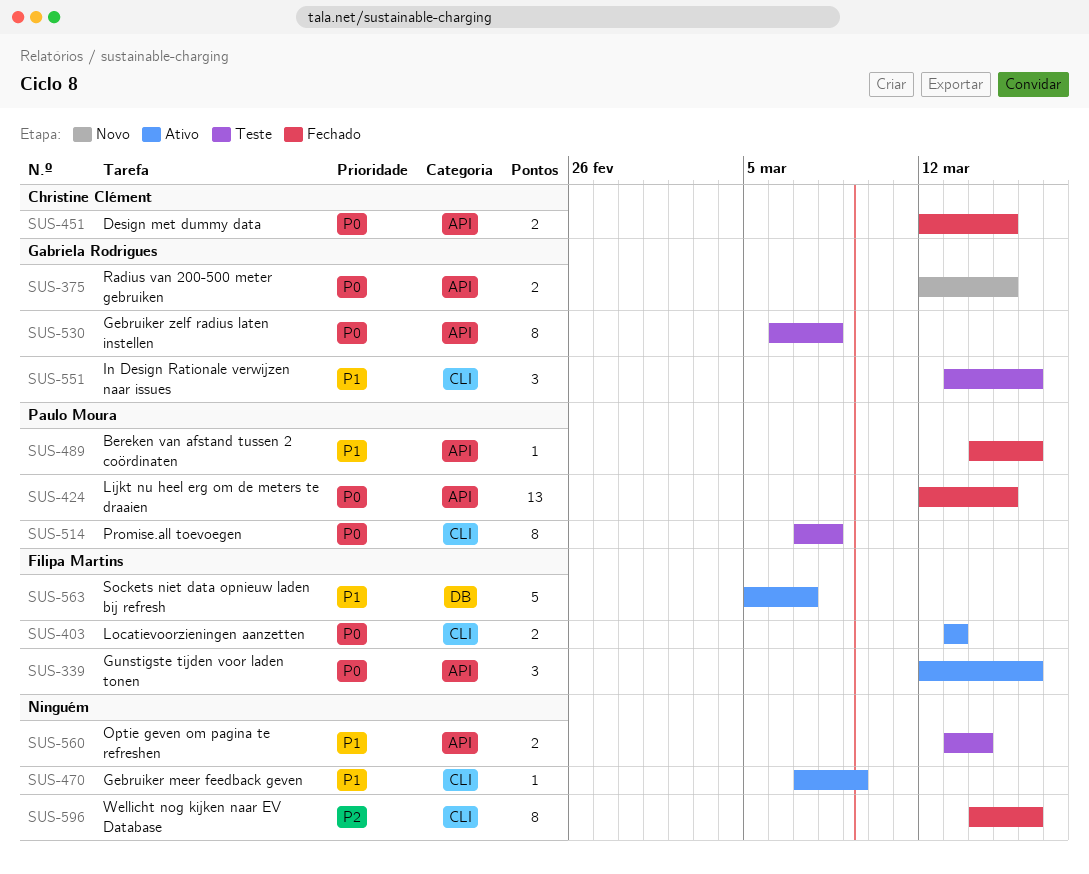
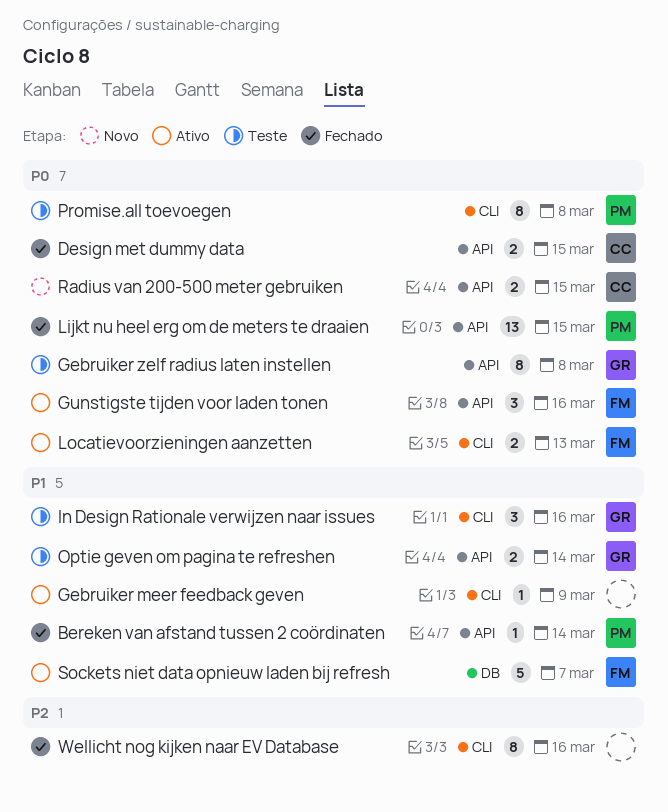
Bereken van afstand tussen 2 coördinaten, due: Mar 16 -> Mar 14
Optie geven om pagina te refreshen, owner: none -> Gabriela Rodrigues
Radius van 200-500 meter gebruiken, owner: Gabriela Rodrigues -> Christine Clément

